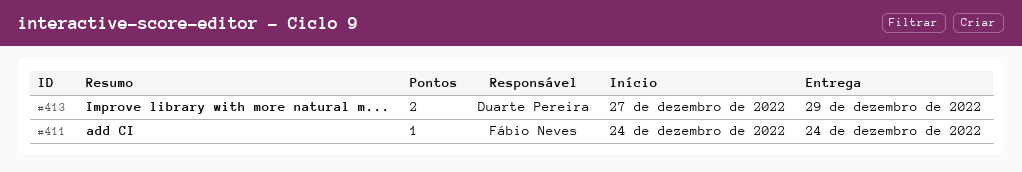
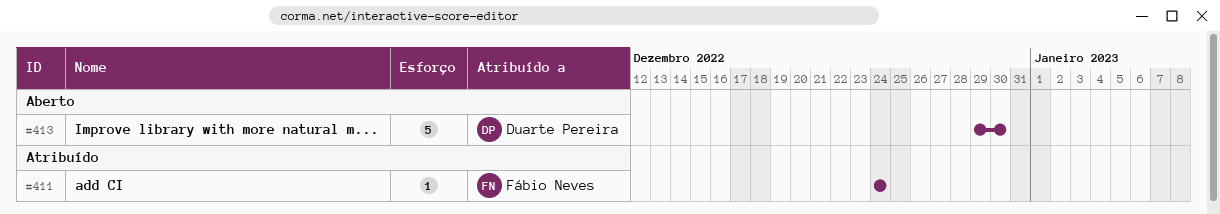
#413, estimate: 2 -> 5
#413, start: Dec 27 -> Dec 29
#413, due: Dec 29 -> Dec 30

